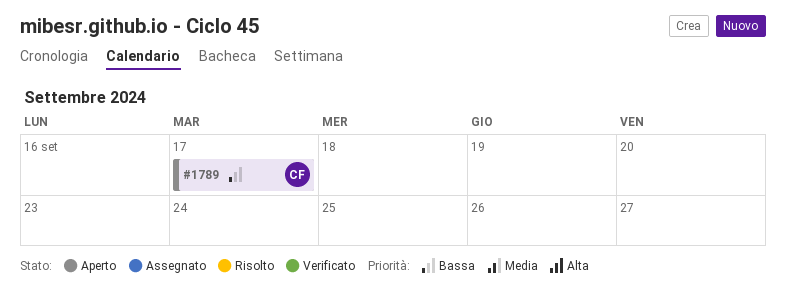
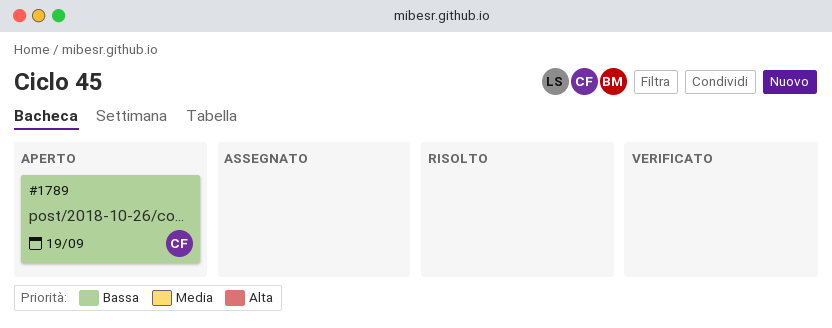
#1789, due: Sep 17 -> Sep 19

